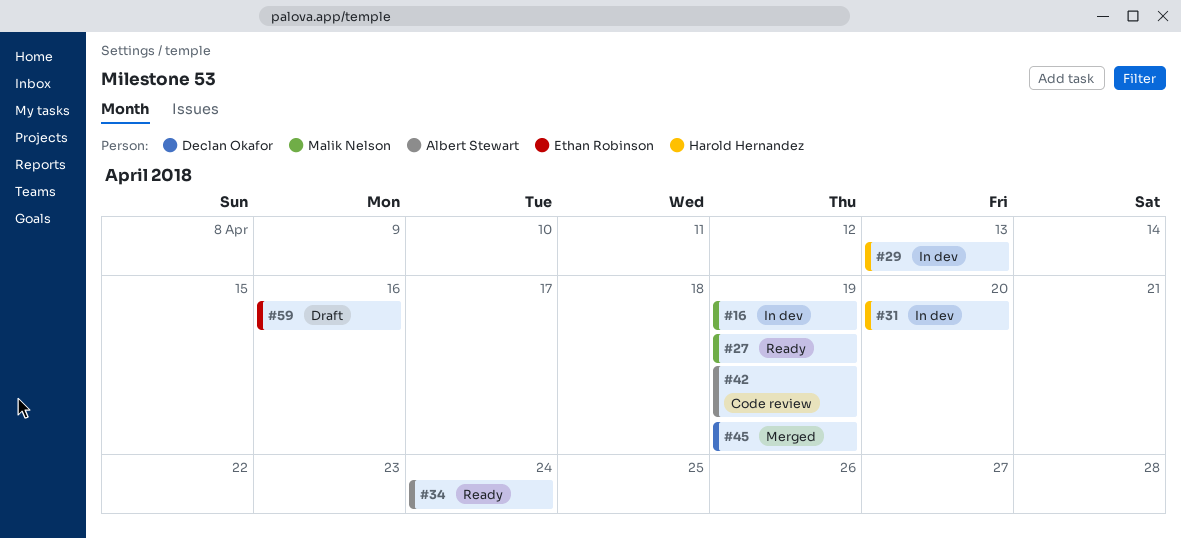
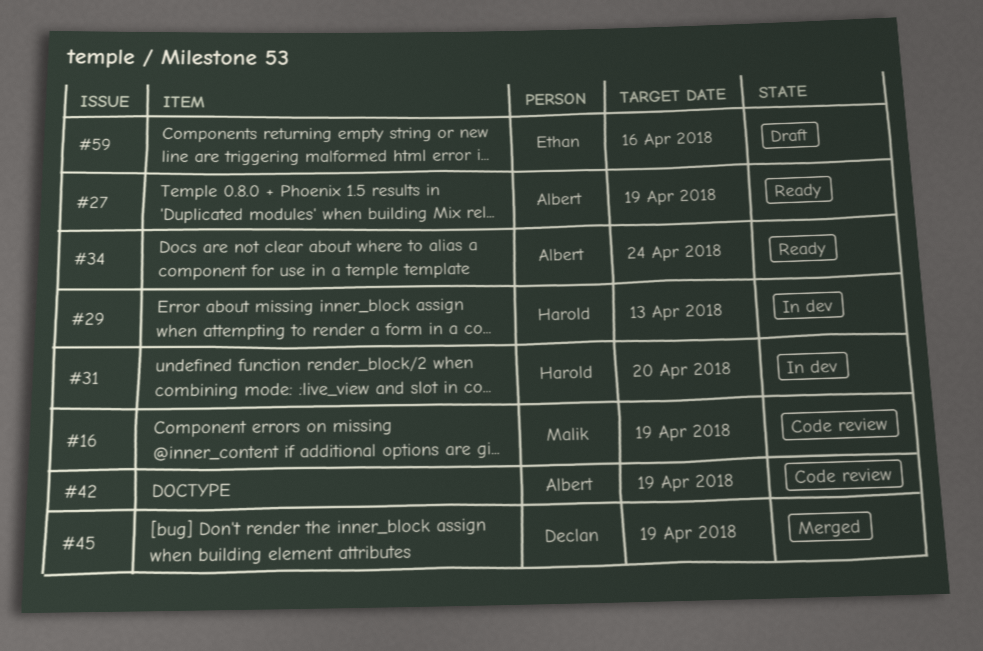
#16, status: In dev -> Code review
#27, owner: Malik Nelson -> Albert Stewart

